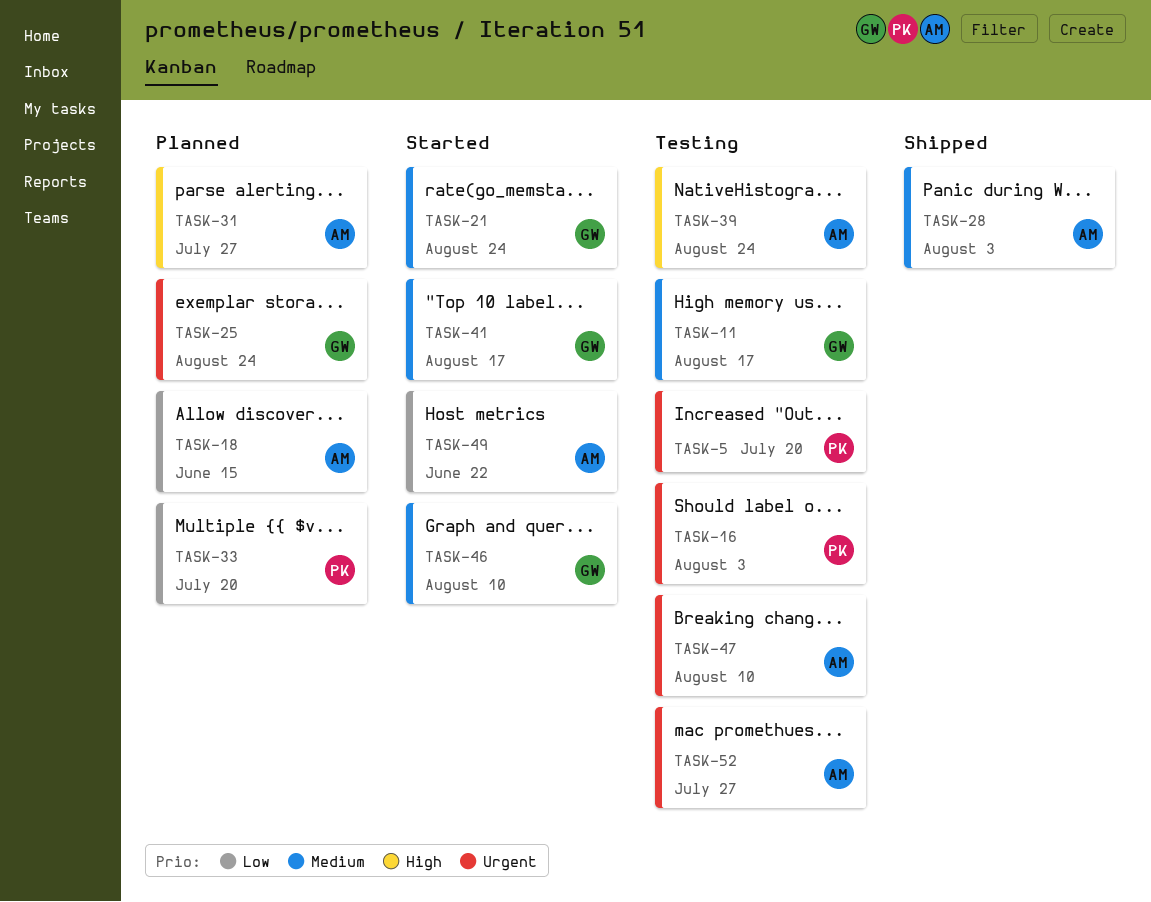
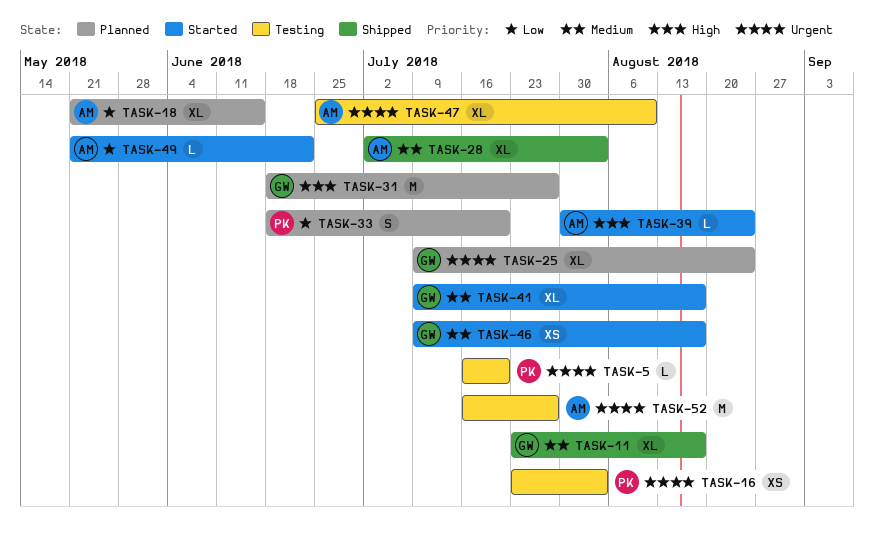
TASK-11, status: Testing -> Shipped
TASK-21: present -> none
TASK-31, owner: AM -> GW
TASK-39, status: Testing -> Started
TASK-46, due: Aug 10 -> Aug 17

